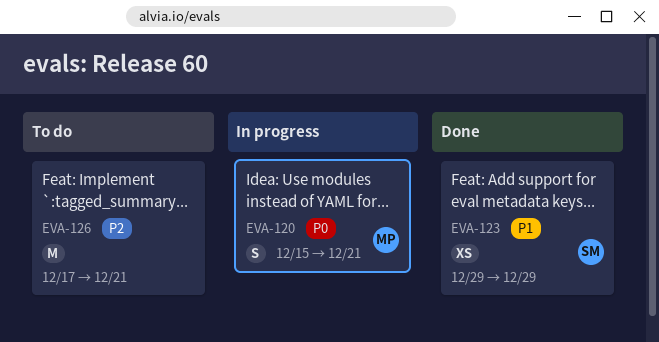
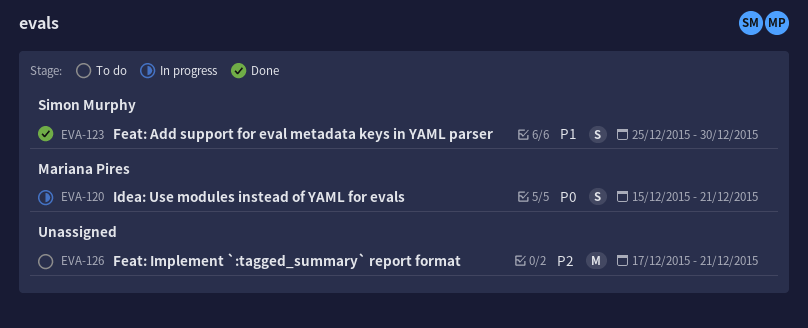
EVA-123, estimate: XS -> S
EVA-123, start: Dec 29 -> Dec 25
EVA-123, due: Dec 29 -> Dec 30

